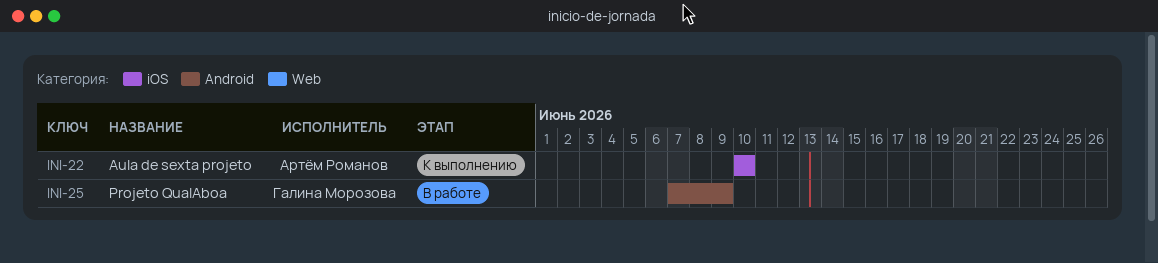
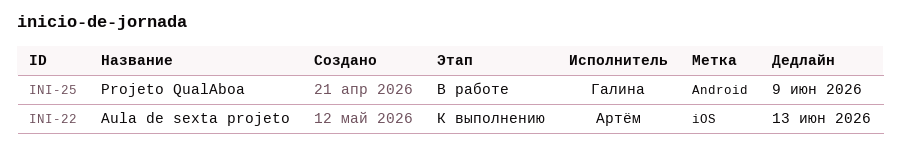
INI-22, due: Jun 10 -> Jun 13

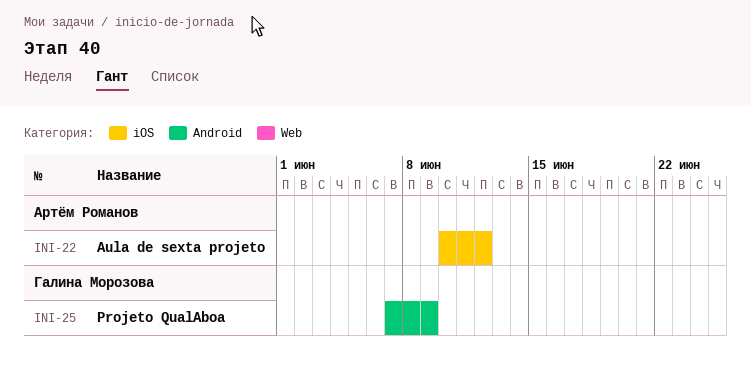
INI-22, due: Jun 13 -> Jun 12

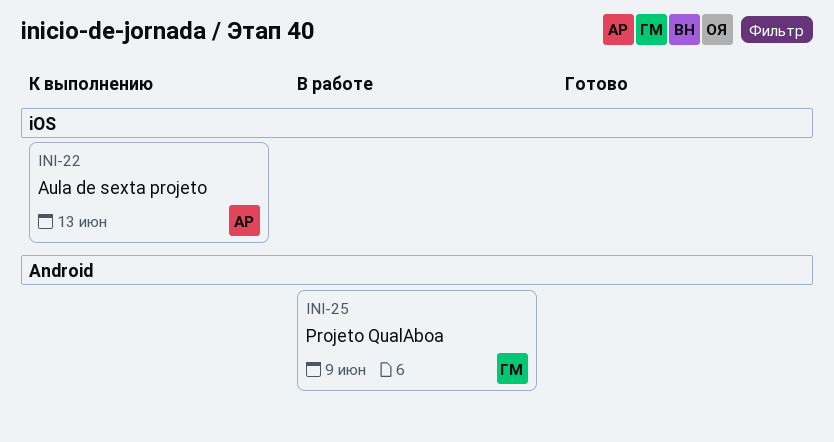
INI-22, due: Jun 12 -> Jun 13

